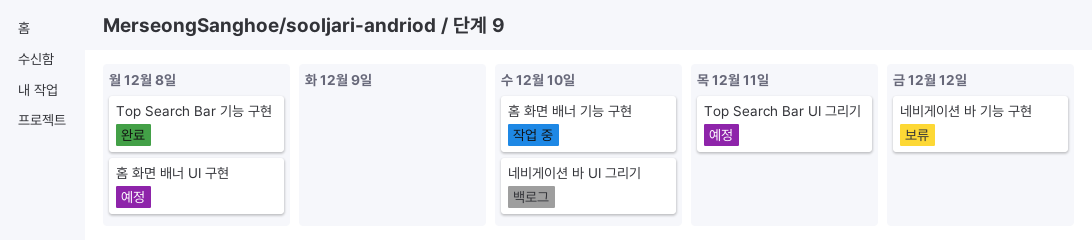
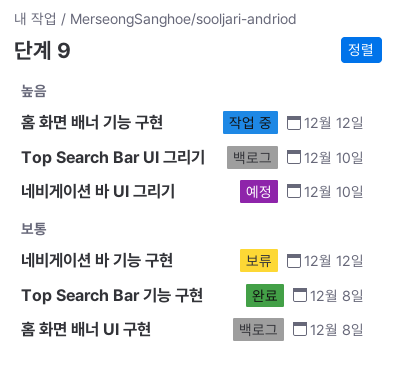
Top Search Bar UI 그리기, status: 예정 -> 백로그
Top Search Bar UI 그리기, due: Dec 11 -> Dec 10
네비게이션 바 UI 그리기, status: 백로그 -> 예정
홈 화면 배너 UI 구현, status: 예정 -> 백로그
홈 화면 배너 기능 구현, due: Dec 10 -> Dec 12

